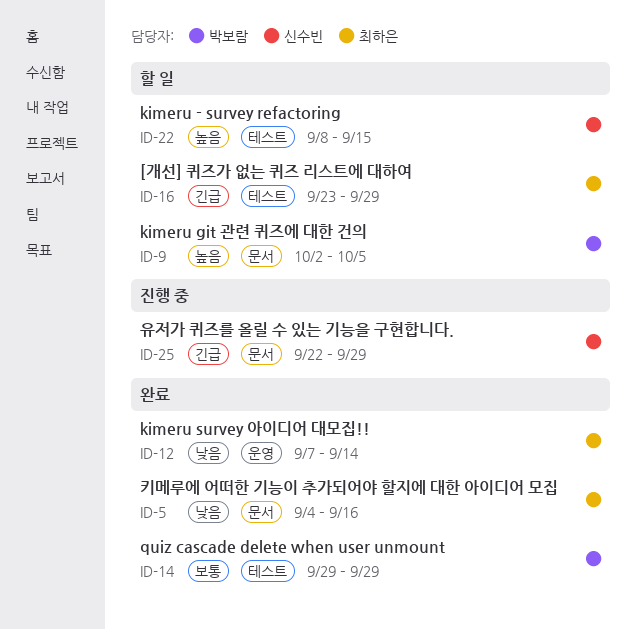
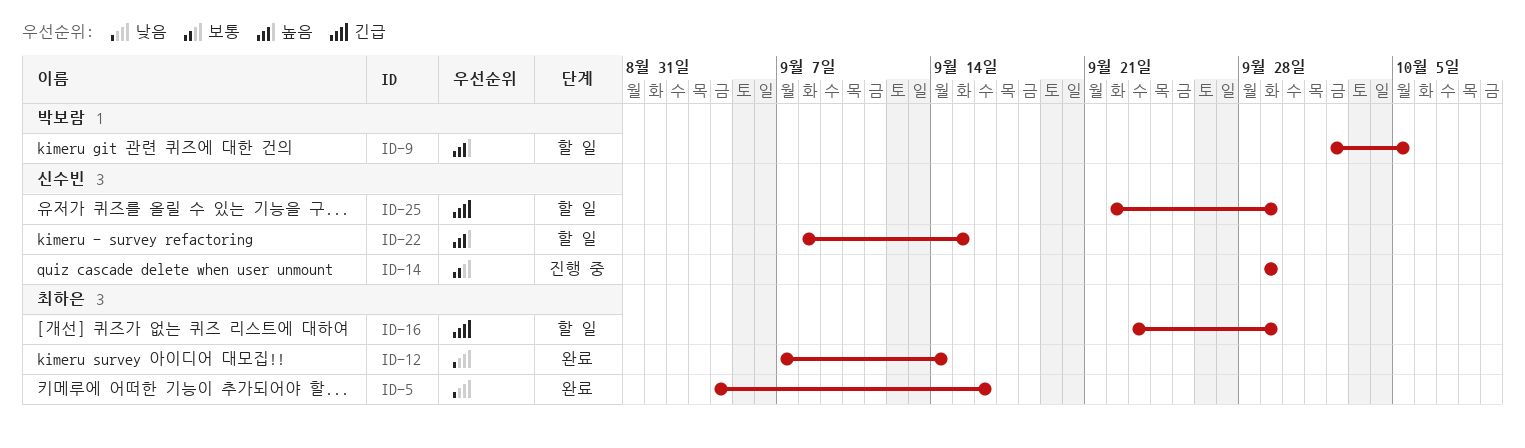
ID-14, status: 완료 -> 진행 중
ID-14, owner: 박보람 -> 신수빈
ID-25, status: 진행 중 -> 할 일

